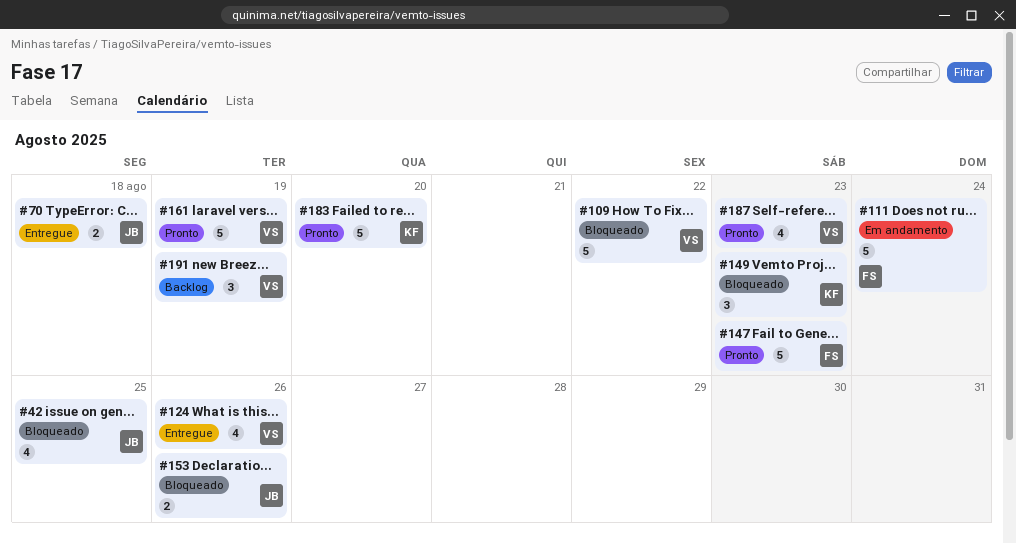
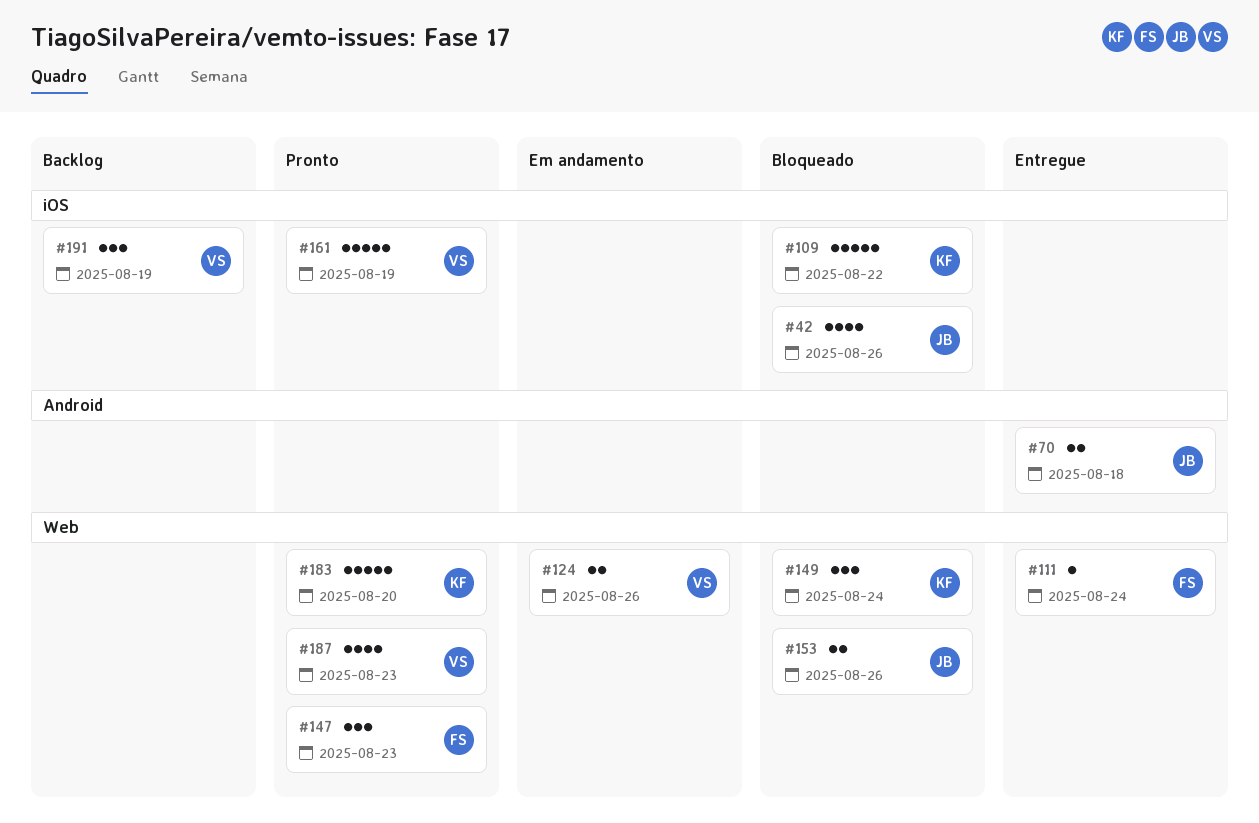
#42, due: Aug 25 -> Aug 26
#109, owner: VS -> KF
#111, status: Em andamento -> Entregue
#111, estimate: 5 -> 1
#124, status: Entregue -> Em andamento
#124, estimate: 4 -> 2
#147, estimate: 5 -> 3
#149, due: Aug 23 -> Aug 24

